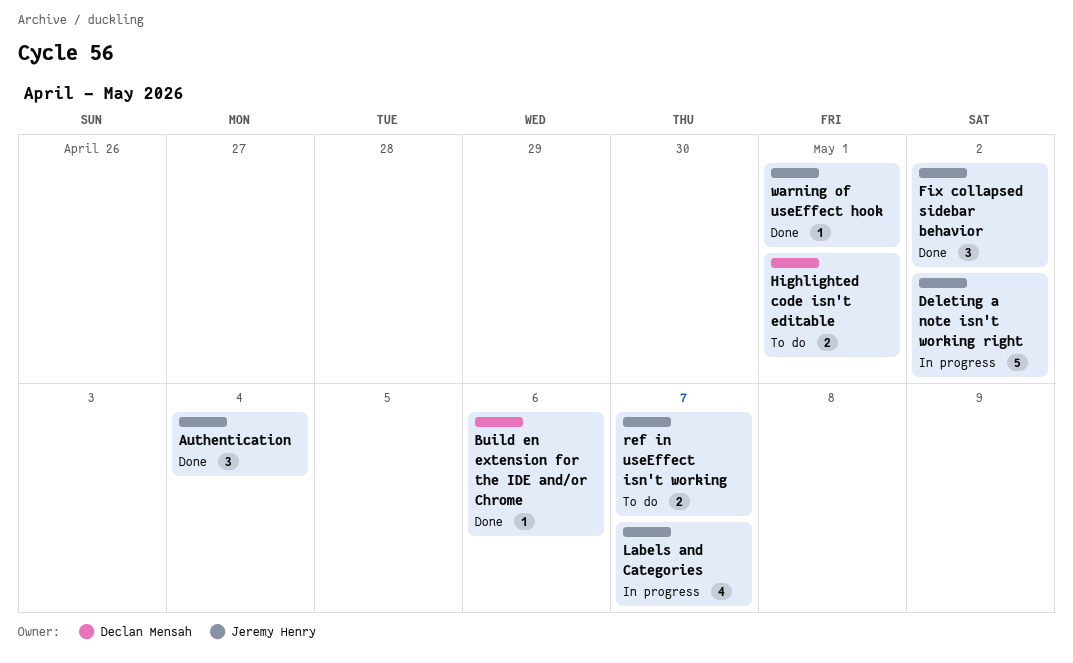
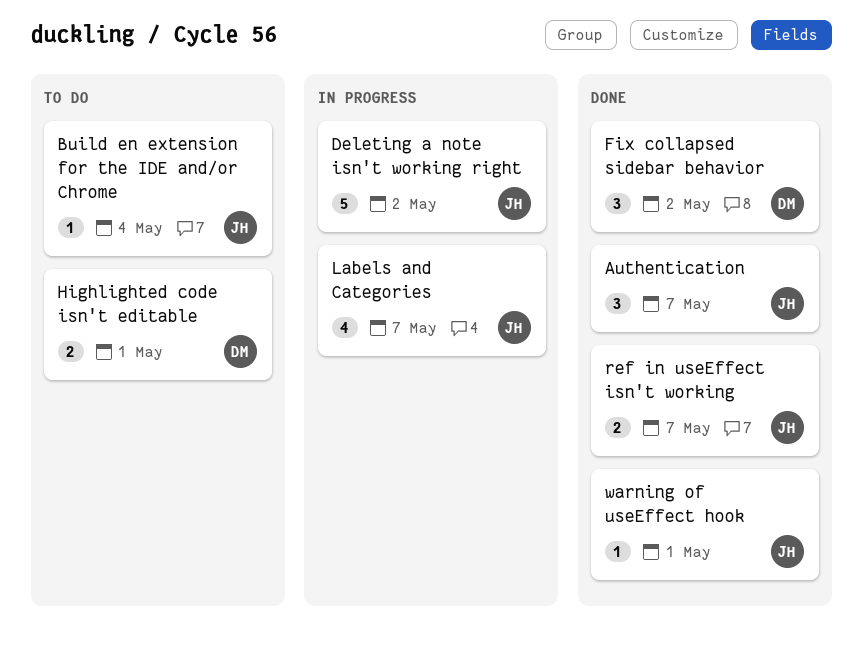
Authentication, due: May 4 -> May 7
Build en extension for the IDE and/or Chrome, status: Done -> To do
Build en extension for the IDE and/or Chrome, owner: Declan Mensah -> Jeremy Henry
Build en extension for the IDE and/or Chrome, due: May 6 -> May 4
Fix collapsed sidebar behavior, owner: Jeremy Henry -> Declan Mensah
ref in useEffect isn't working, status: To do -> Done

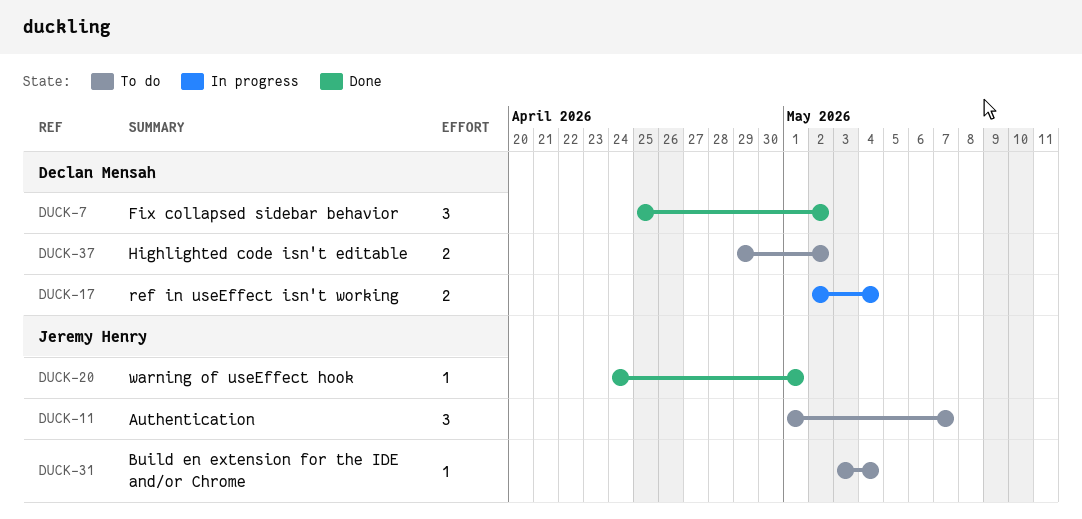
Authentication, status: Done -> To do
Deleting a note isn't working right: present -> none
Highlighted code isn't editable, due: May 1 -> May 2
Labels and Categories: present -> none
ref in useEffect isn't working, status: Done -> In progress
ref in useEffect isn't working, owner: Jeremy Henry -> Declan Mensah
ref in useEffect isn't working, due: May 7 -> May 4

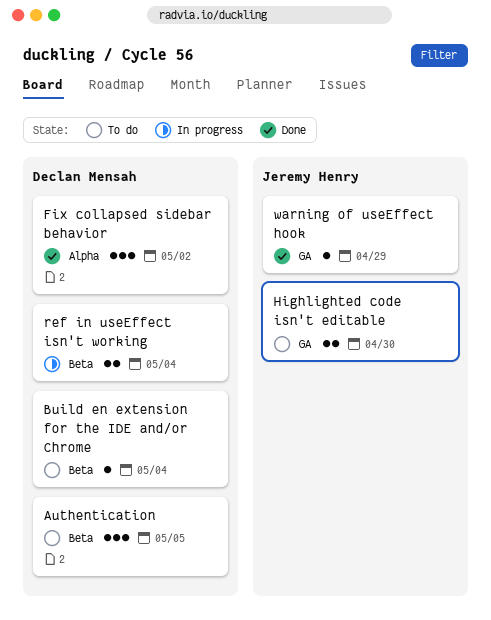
Authentication, owner: Jeremy Henry -> Declan Mensah
Authentication, due: May 7 -> May 5
Build en extension for the IDE and/or Chrome, owner: Jeremy Henry -> Declan Mensah
Highlighted code isn't editable, owner: Declan Mensah -> Jeremy Henry
Highlighted code isn't editable, due: May 2 -> Apr 30
warning of useEffect hook, due: May 1 -> Apr 29

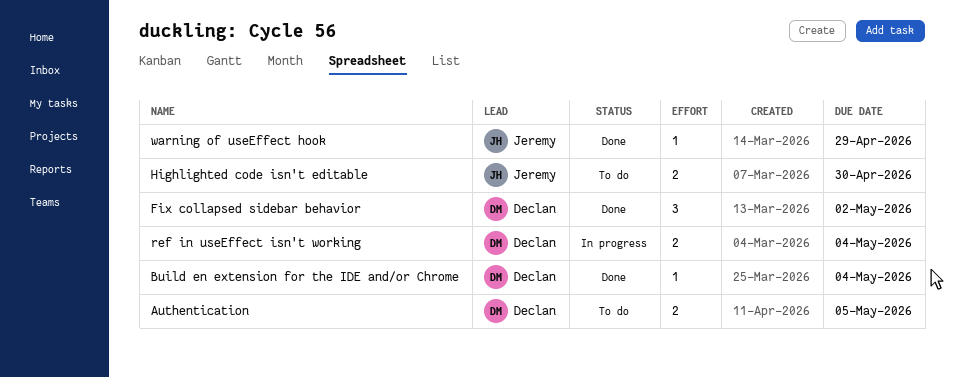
Authentication, estimate: 3 -> 2
Build en extension for the IDE and/or Chrome, status: To do -> Done

